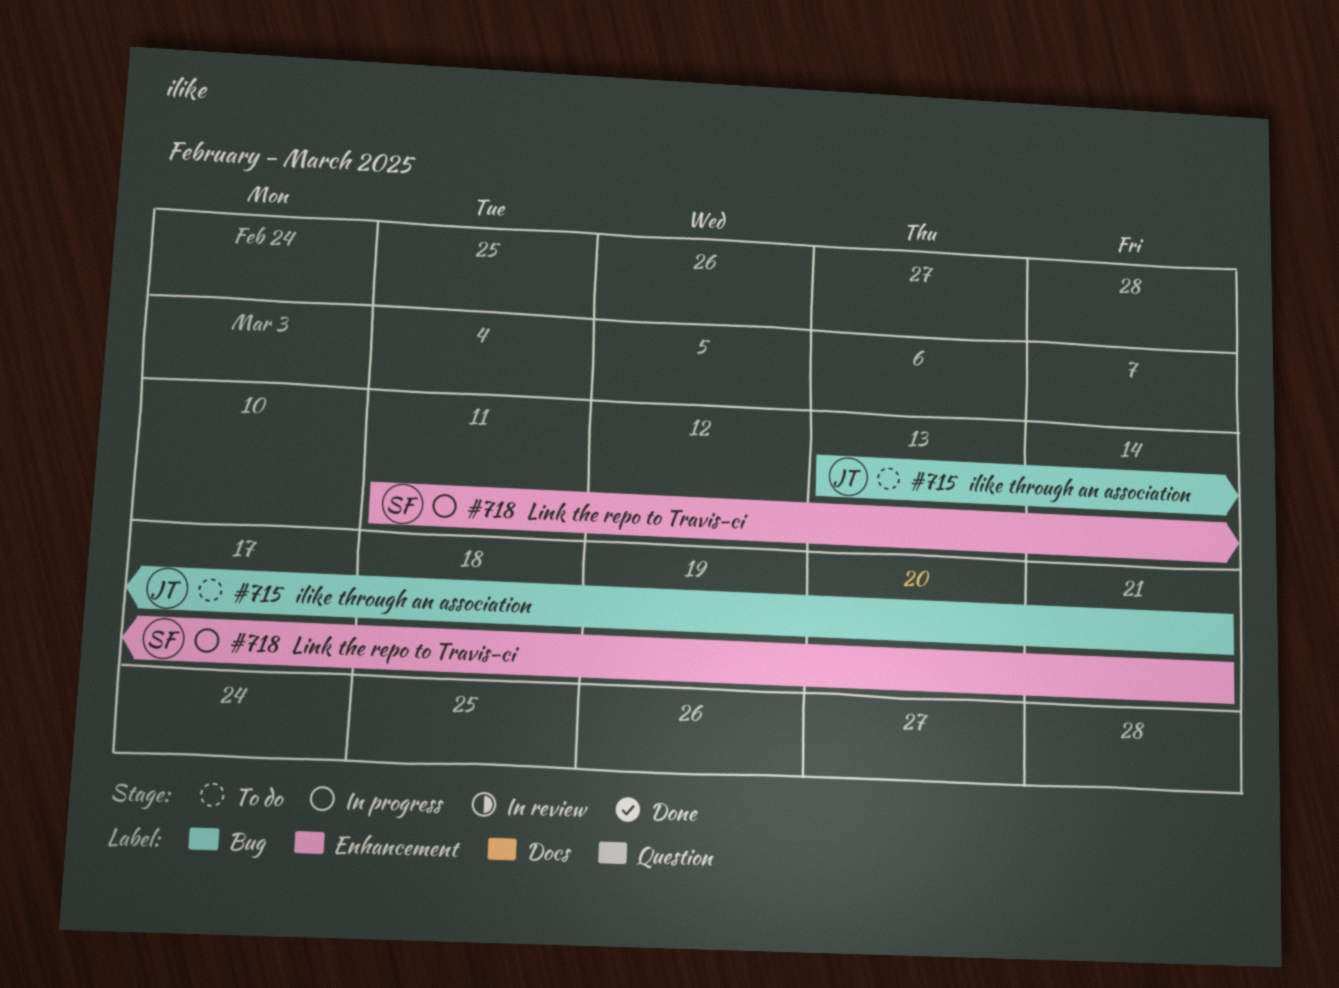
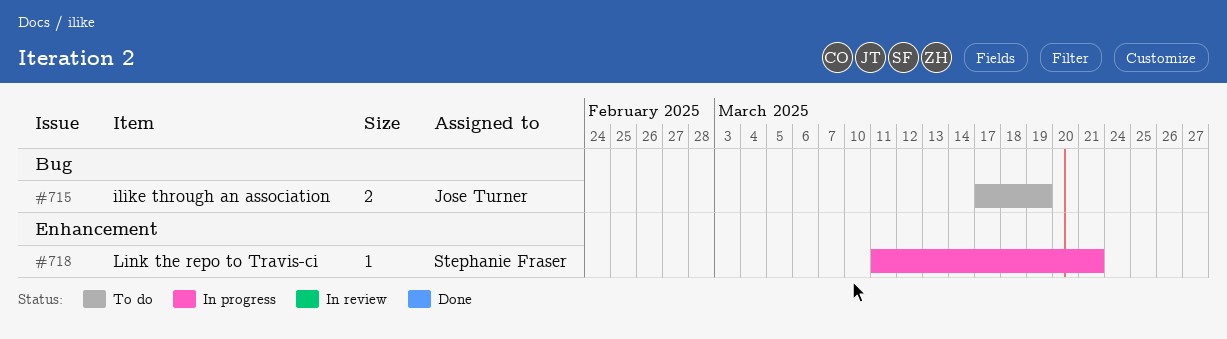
#715, start: Mar 13 -> Mar 17
#715, due: Mar 21 -> Mar 19

